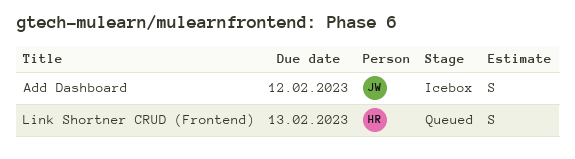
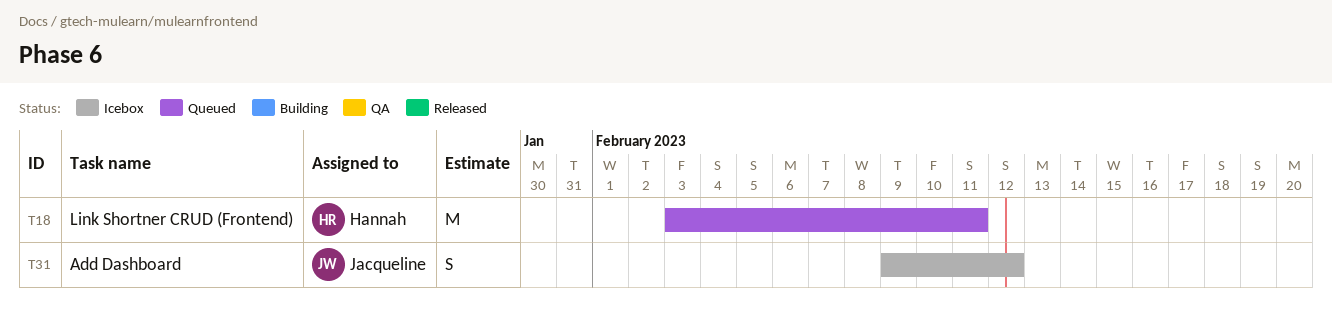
Link Shortner CRUD (Frontend), estimate: S -> M
Link Shortner CRUD (Frontend), due: Feb 13 -> Feb 11

